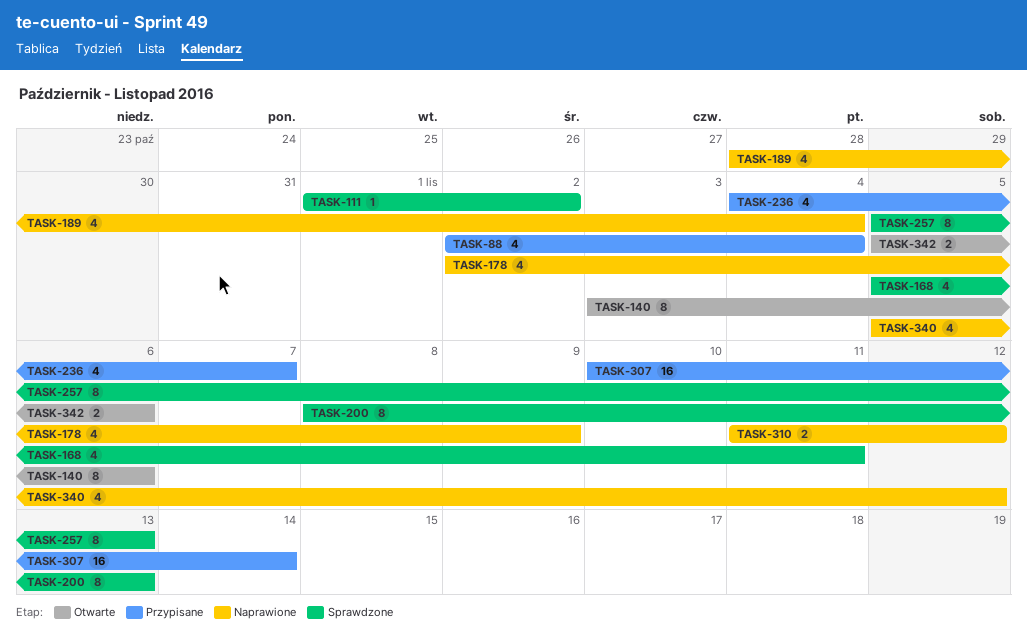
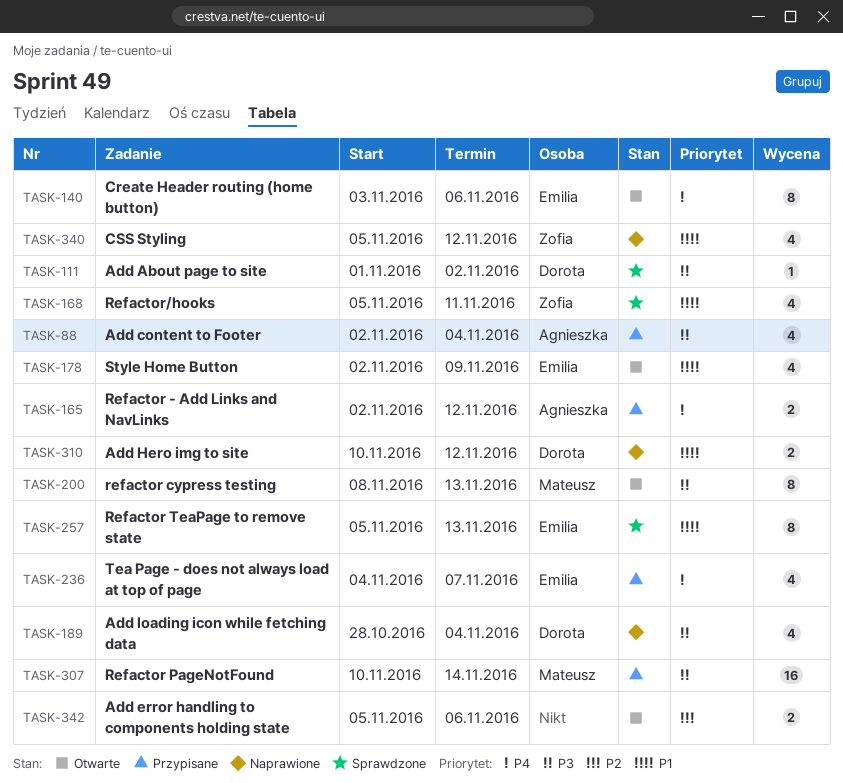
TASK-165: none -> present
TASK-178, status: Naprawione -> Otwarte
TASK-200, status: Sprawdzone -> Otwarte
TASK-310, start: Nov 11 -> Nov 10

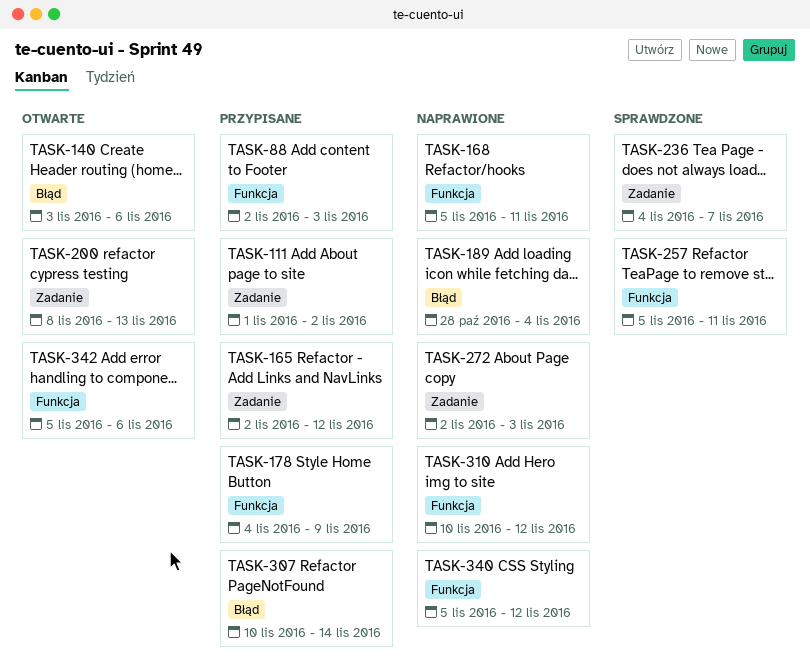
TASK-88, due: Nov 4 -> Nov 3
TASK-111, status: Sprawdzone -> Przypisane
TASK-168, status: Sprawdzone -> Naprawione
TASK-178, status: Otwarte -> Przypisane
TASK-178, start: Nov 2 -> Nov 4
TASK-236, status: Przypisane -> Sprawdzone
TASK-257, due: Nov 13 -> Nov 11
TASK-272: none -> present

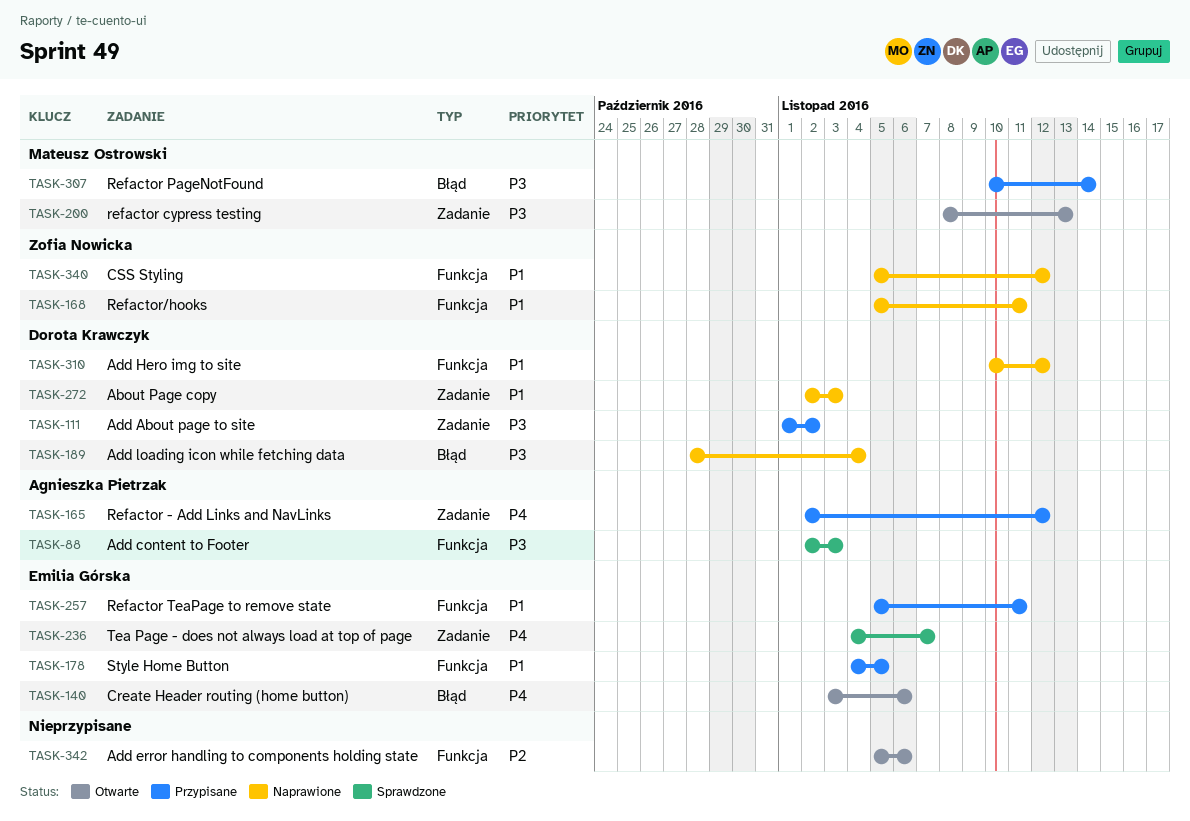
TASK-88, status: Przypisane -> Sprawdzone
TASK-178, due: Nov 9 -> Nov 5
TASK-257, status: Sprawdzone -> Przypisane

